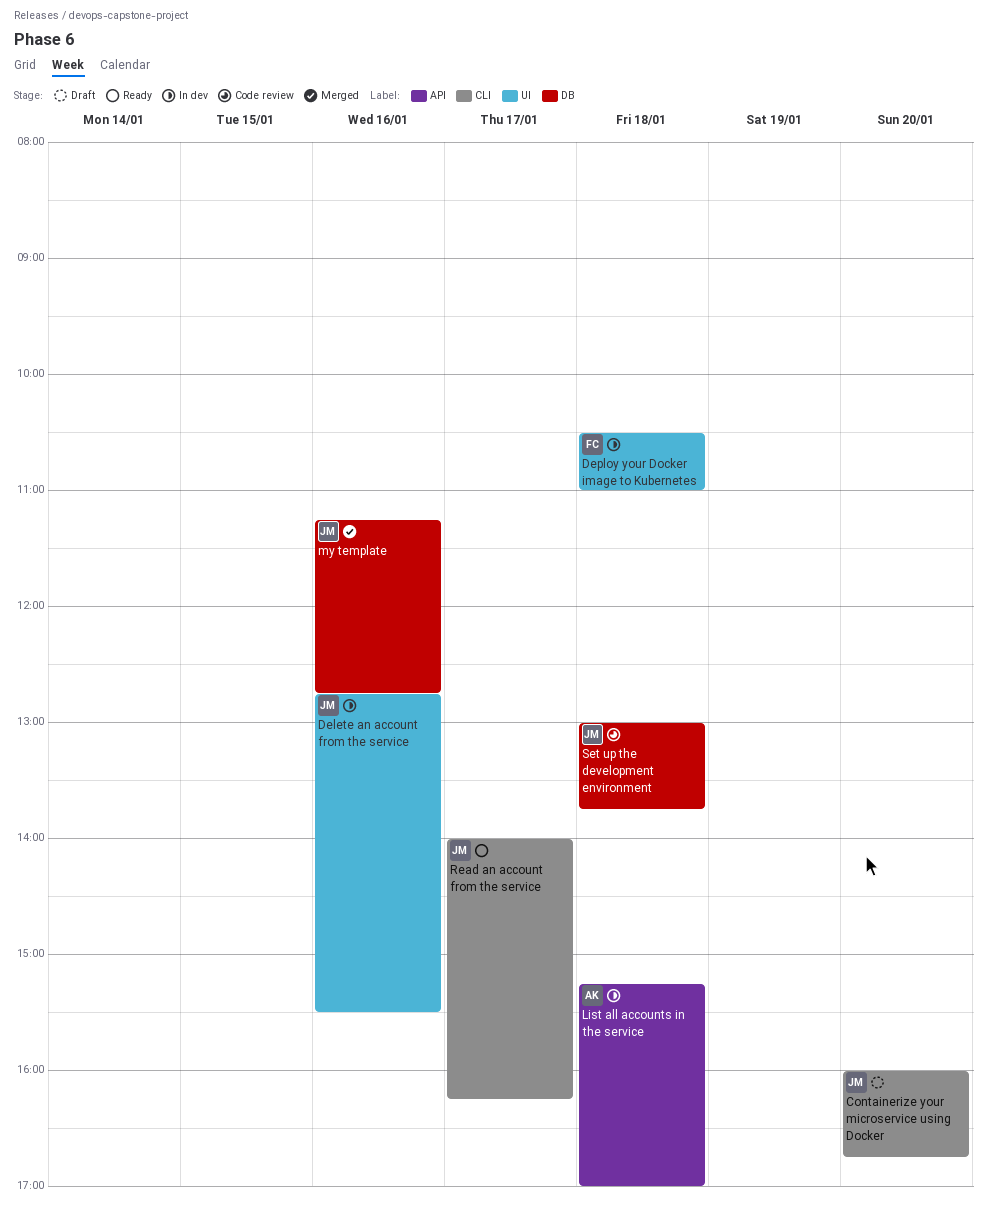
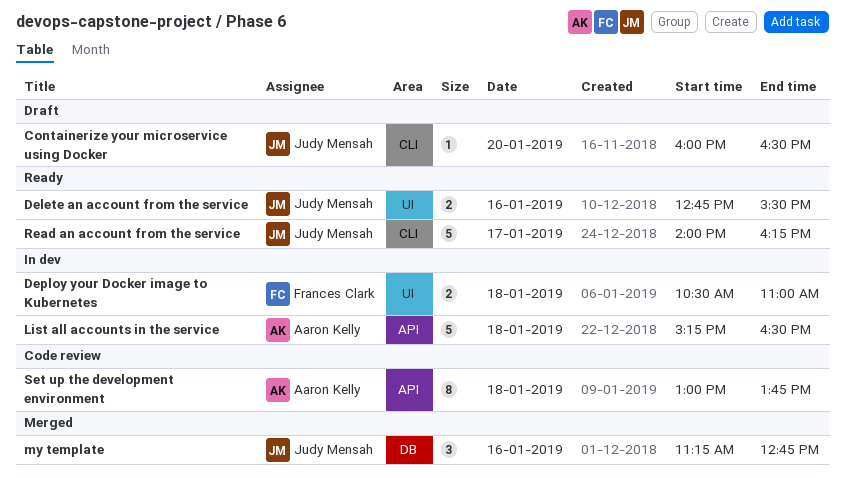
Containerize your microservice using Docker, ends: 16:45 -> 16:30
Delete an account from the service, status: In dev -> Ready
List all accounts in the service, ends: 17:00 -> 16:30
Set up the development environment, owner: Judy Mensah -> Aaron Kelly
Set up the development environment, label: DB -> API

